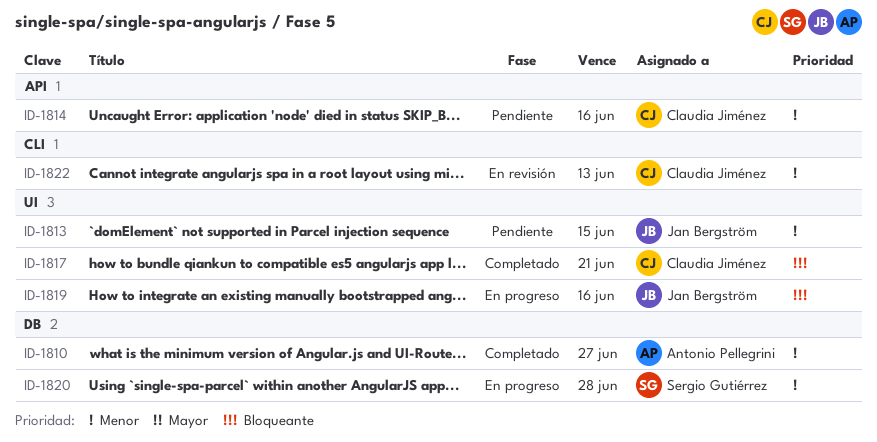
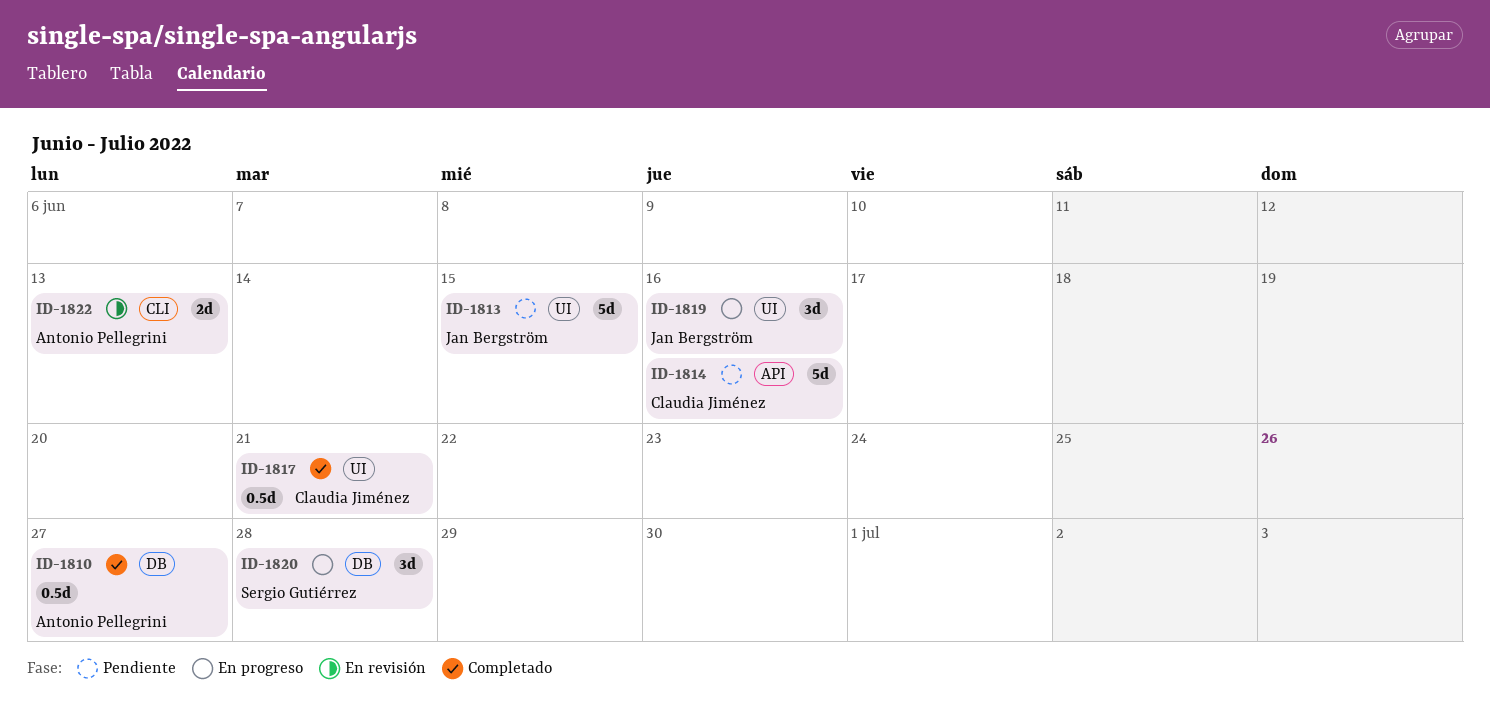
ID-1822, owner: Claudia Jiménez -> Antonio Pellegrini

